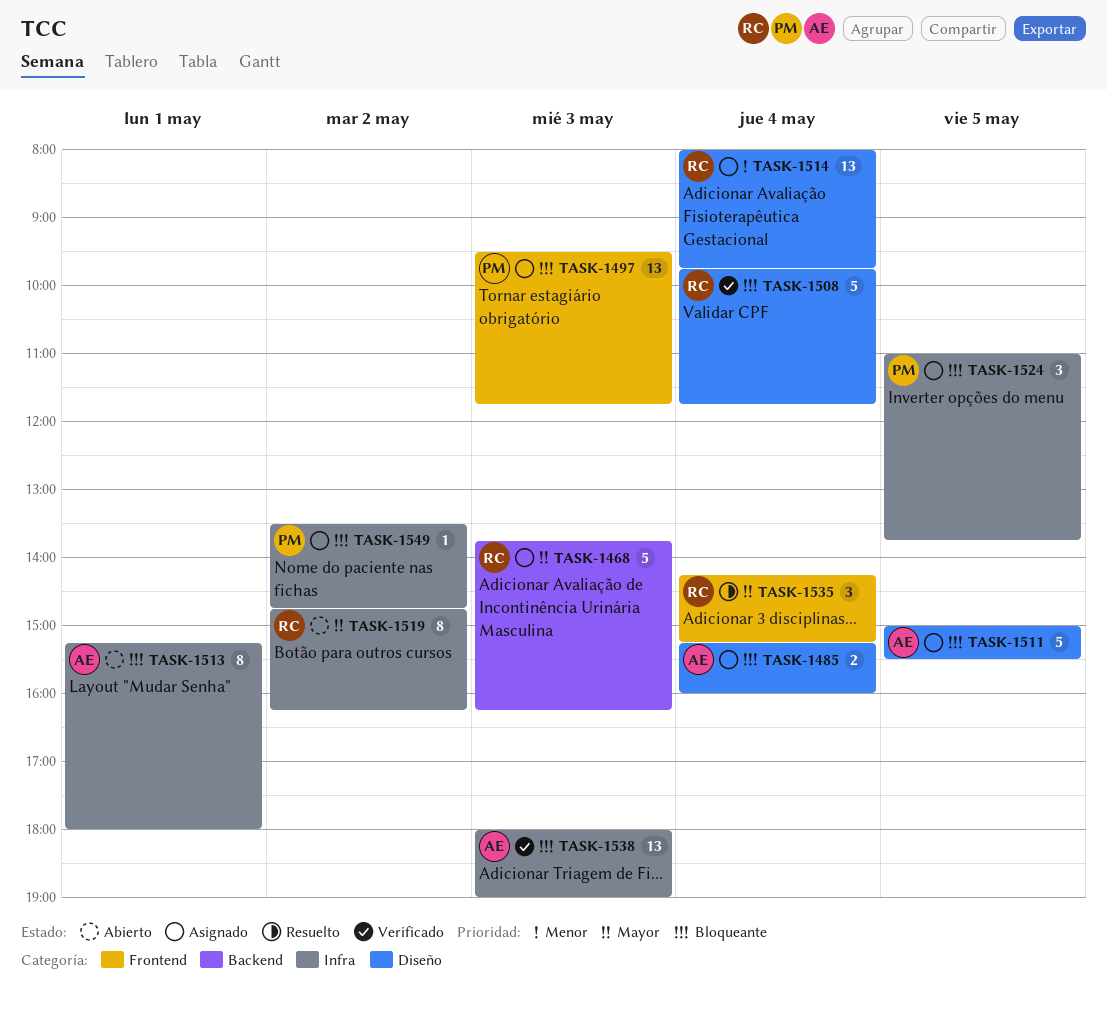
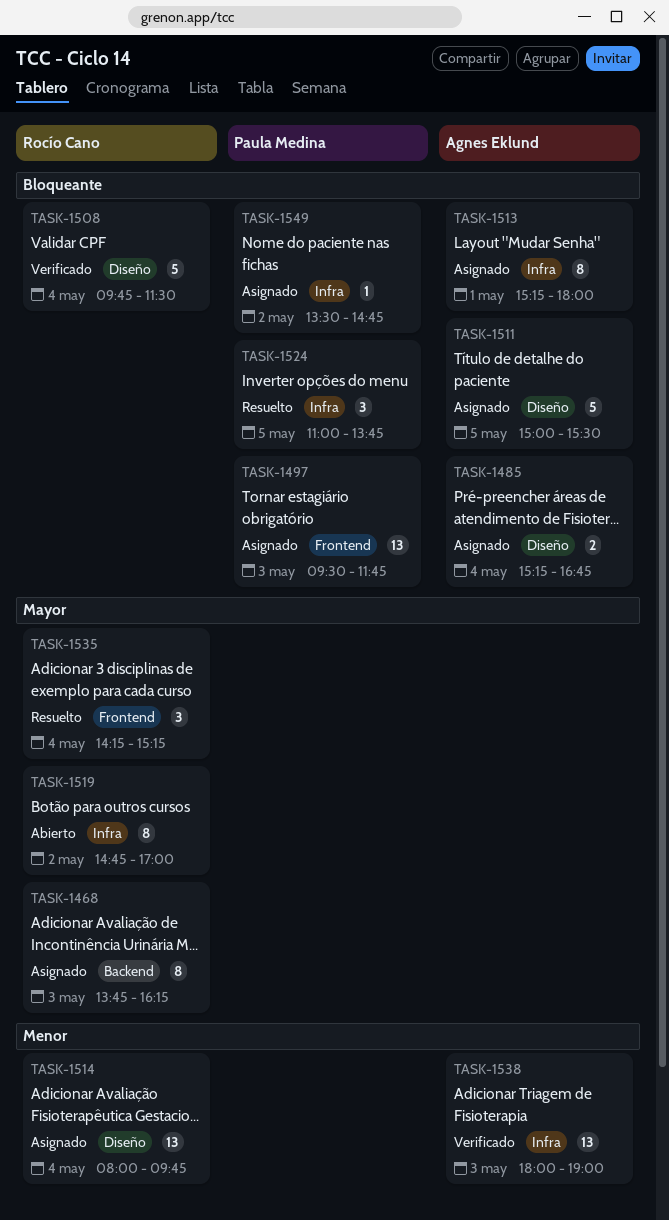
TASK-1468, estimate: 5 -> 8
TASK-1485, ends: 16:00 -> 16:45
TASK-1508, ends: 11:45 -> 11:30
TASK-1513, status: Abierto -> Asignado
TASK-1519, ends: 16:15 -> 17:00
TASK-1524, status: Asignado -> Resuelto
TASK-1538, priority: Bloqueante -> Menor

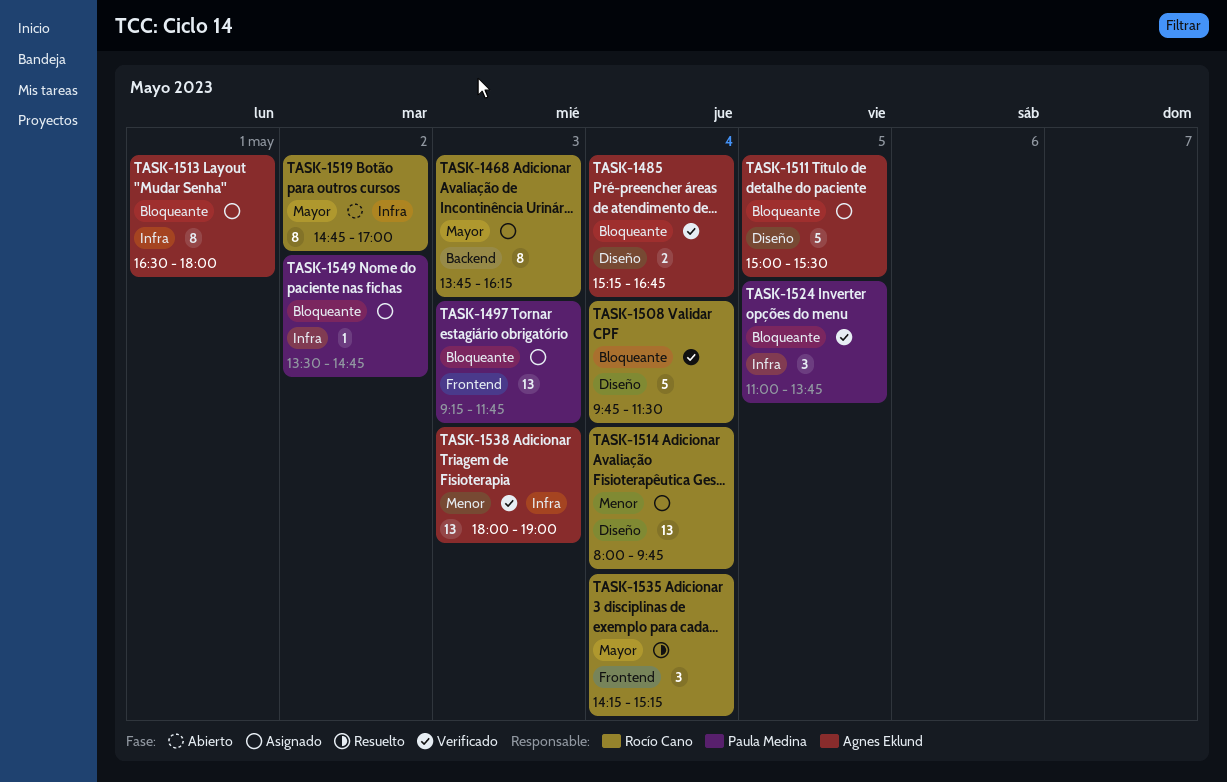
TASK-1485, status: Asignado -> Verificado
TASK-1497, begins: 09:30 -> 09:15
TASK-1513, begins: 15:15 -> 16:30
TASK-1524, status: Resuelto -> Verificado

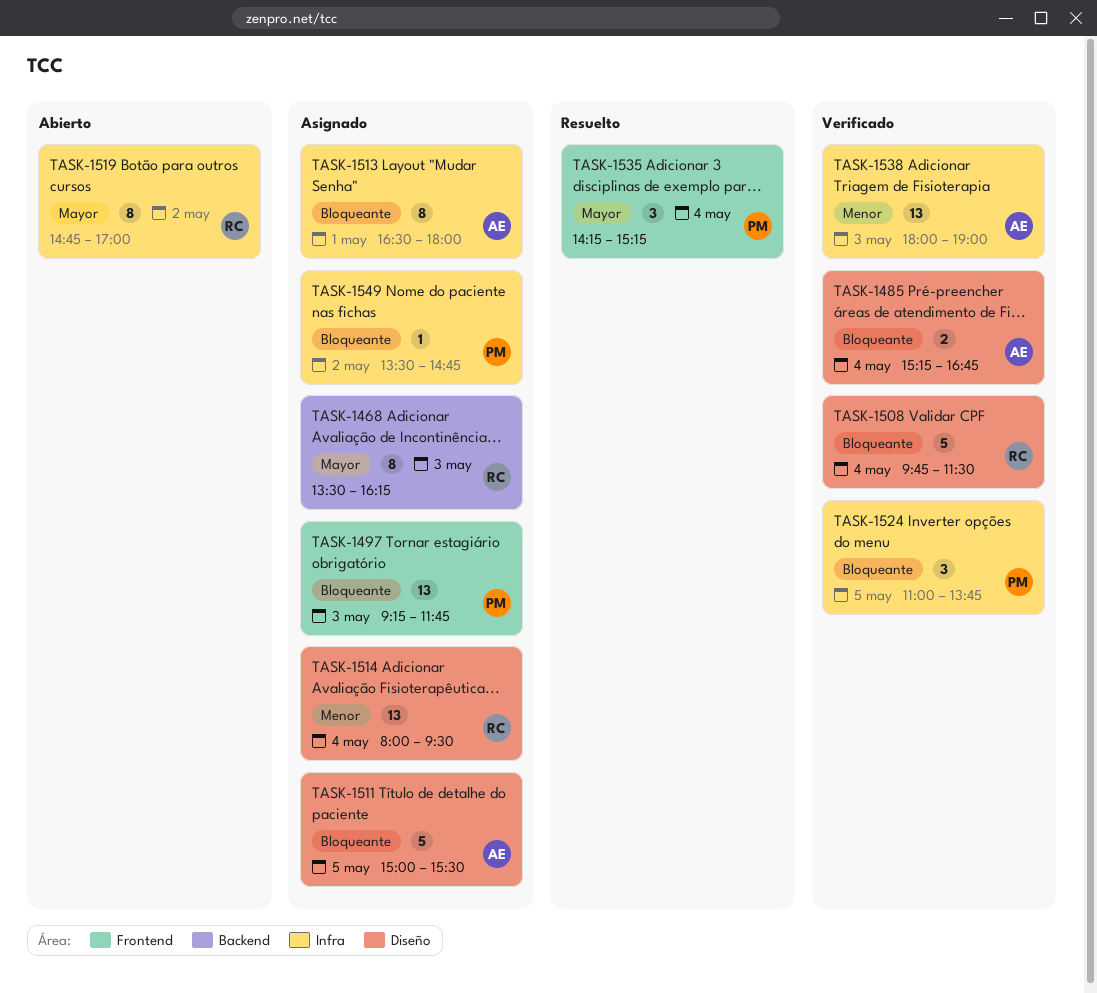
TASK-1468, begins: 13:45 -> 13:30
TASK-1514, ends: 09:45 -> 09:30
TASK-1535, owner: Rocío Cano -> Paula Medina

